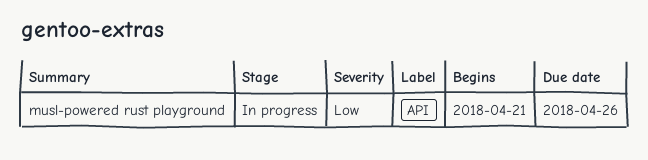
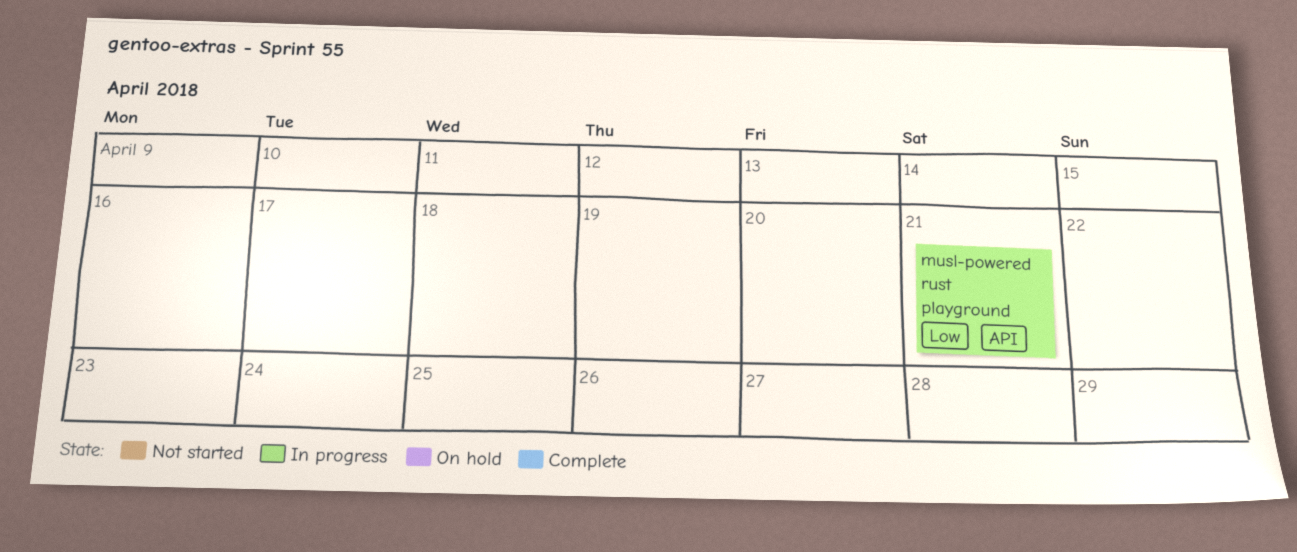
musl-powered rust playground, due: Apr 26 -> Apr 21

